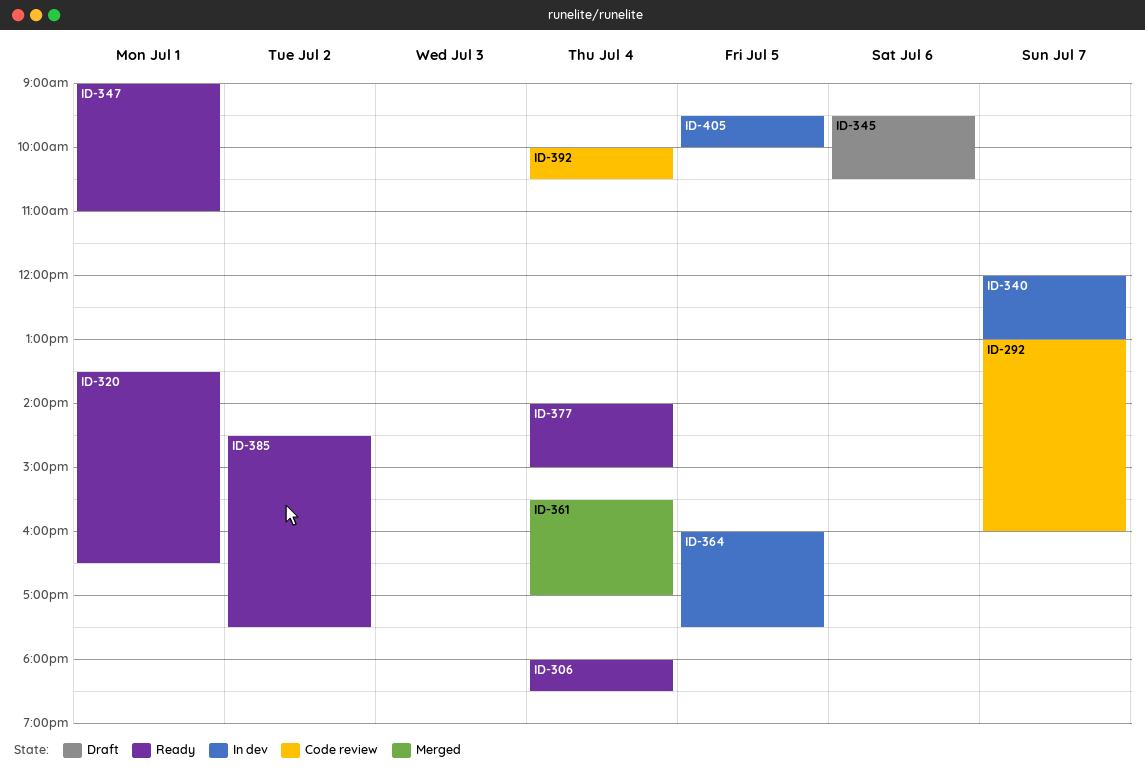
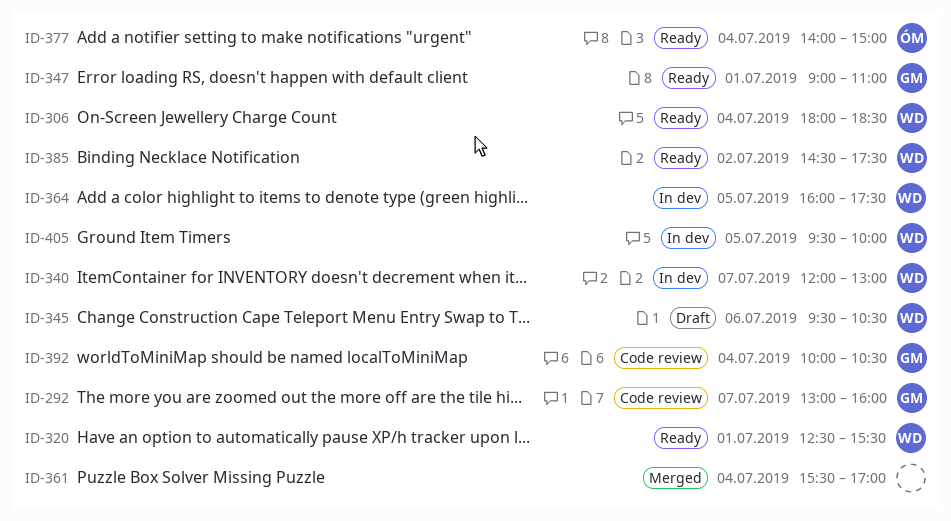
ID-320, begins: 13:30 -> 12:30
ID-320, ends: 16:30 -> 15:30

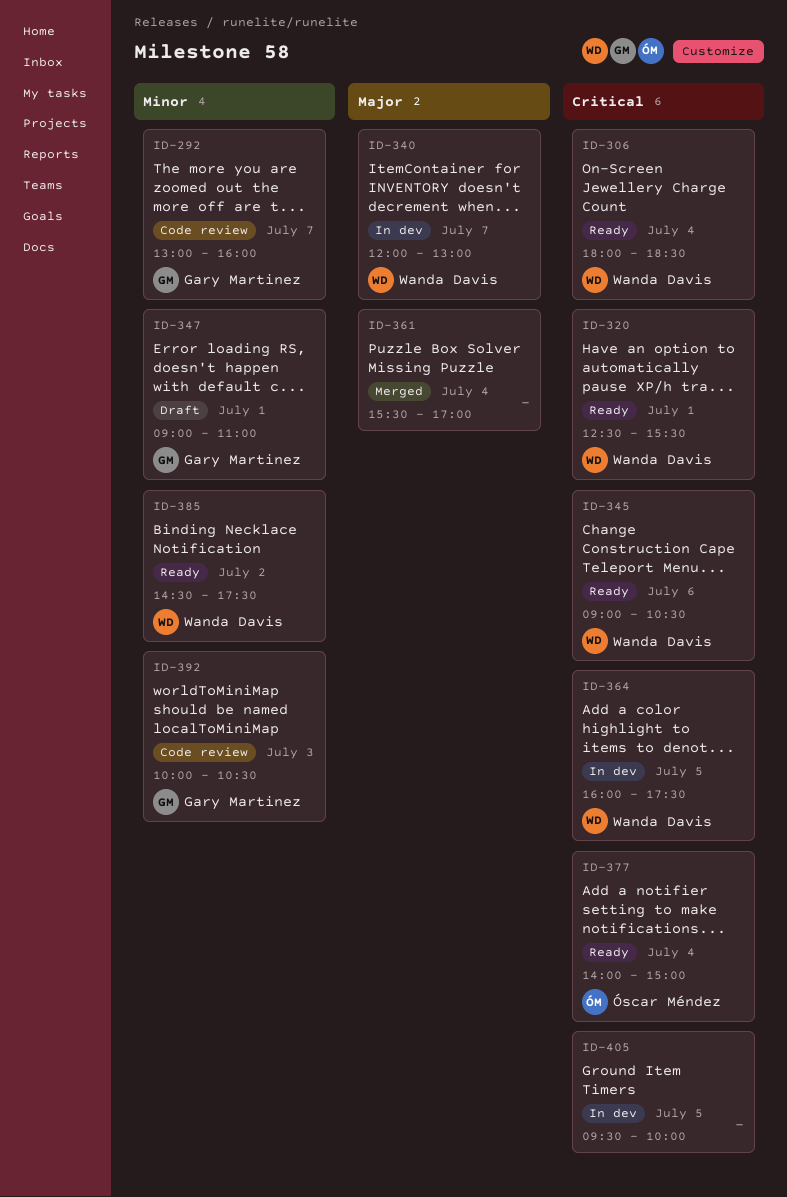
ID-345, status: Draft -> Ready
ID-345, begins: 09:30 -> 09:00
ID-347, status: Ready -> Draft
ID-392, day: Jul 4 -> Jul 3
ID-405, owner: Wanda Davis -> none

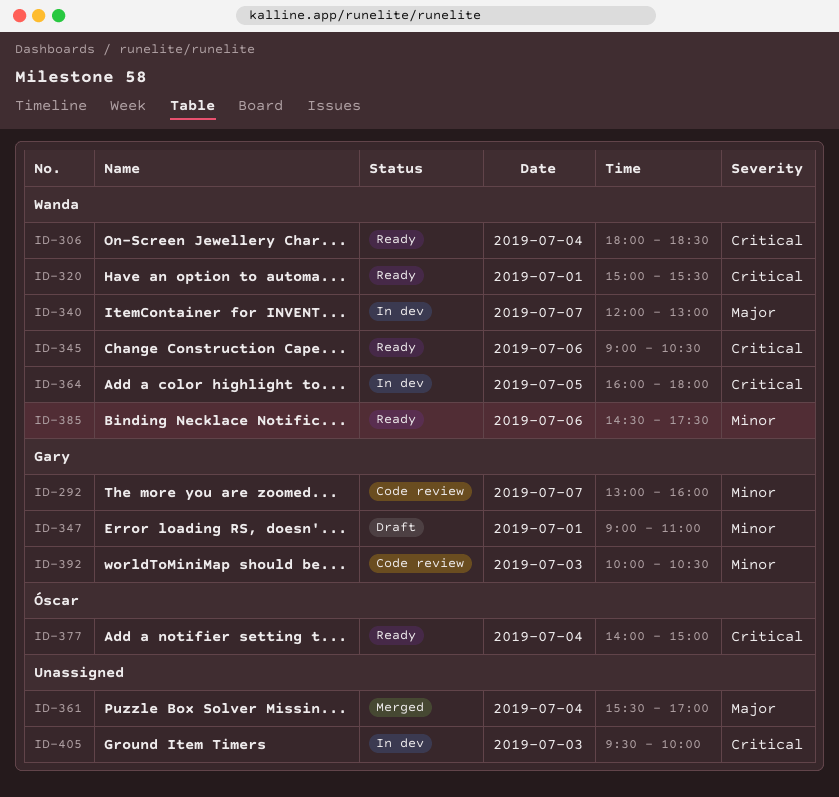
ID-320, begins: 12:30 -> 15:00
ID-364, ends: 17:30 -> 18:00
ID-385, day: Jul 2 -> Jul 6
ID-405, day: Jul 5 -> Jul 3

